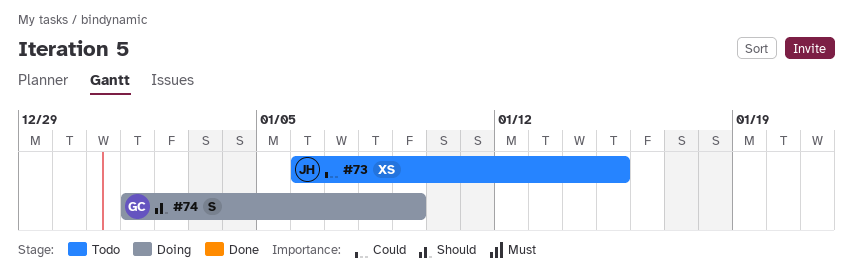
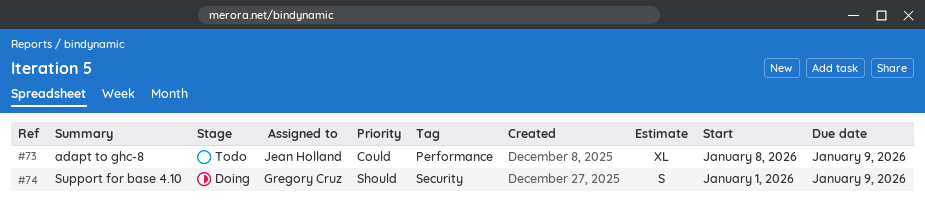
#73, estimate: XS -> XL
#73, start: Jan 6 -> Jan 8
#73, due: Jan 15 -> Jan 9

